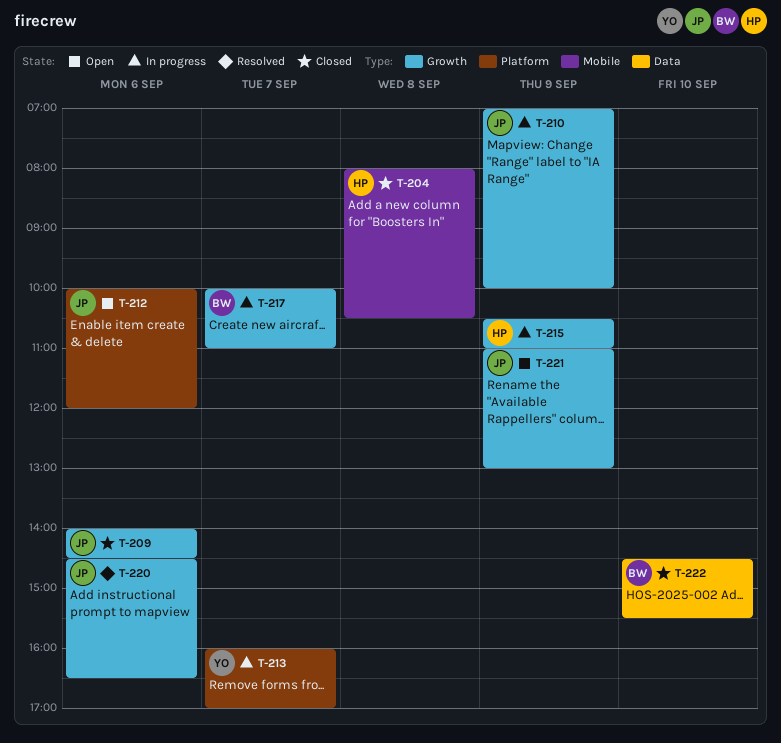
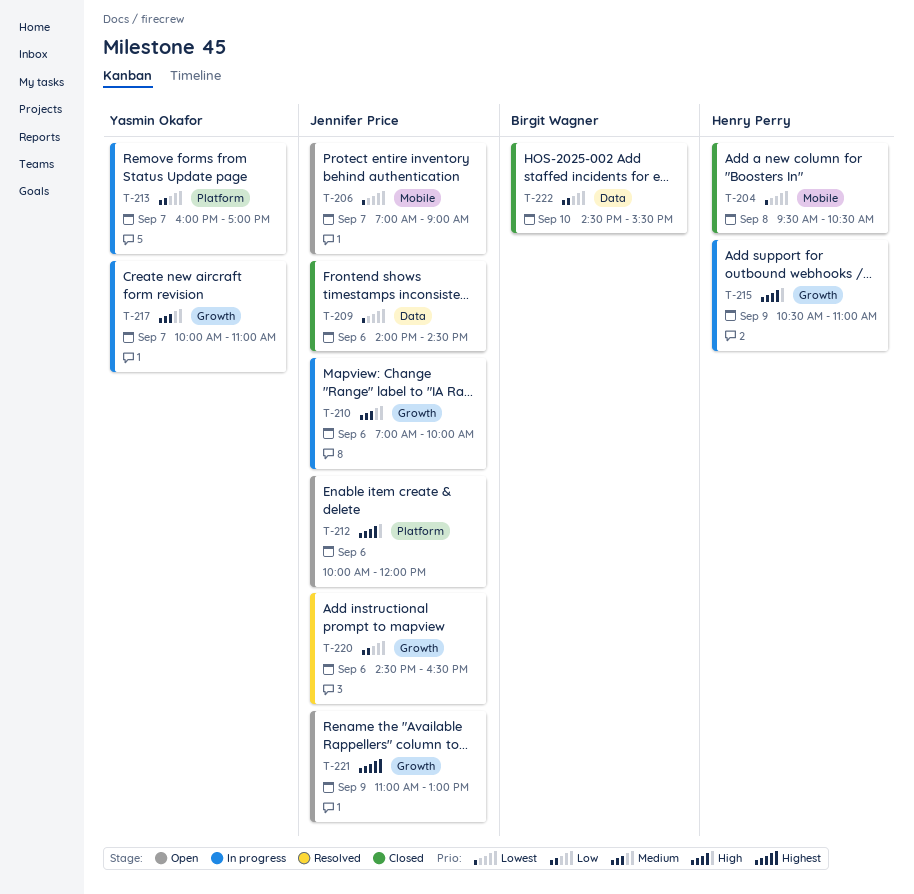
T-204, begins: 08:00 -> 09:30
T-206: none -> present
T-209, label: Growth -> Data
T-210, day: Sep 9 -> Sep 6
T-217, owner: Birgit Wagner -> Yasmin Okafor

